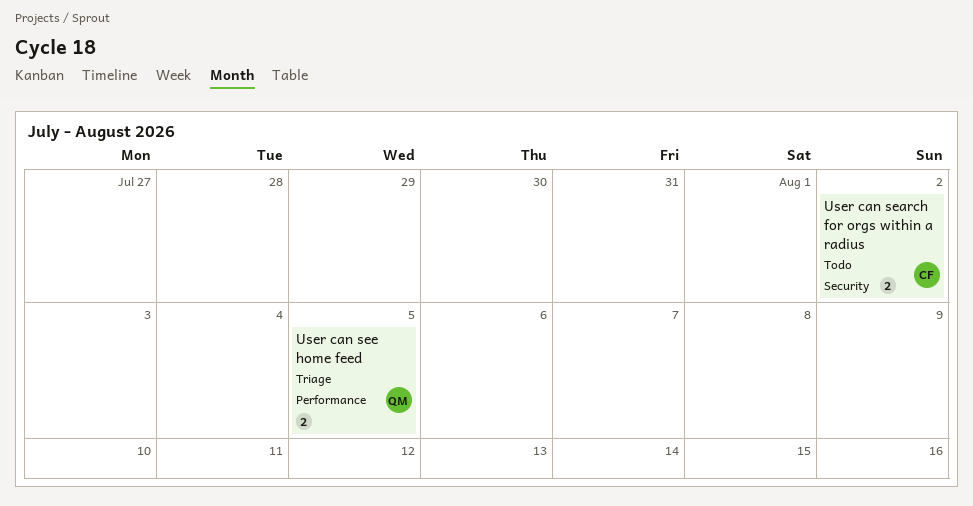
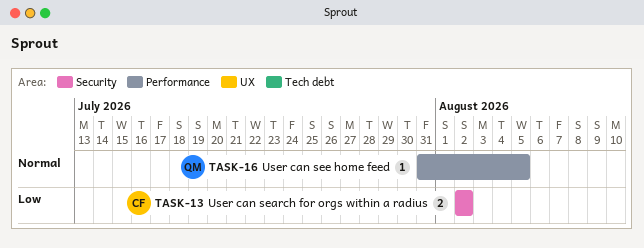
User can see home feed, estimate: 2 -> 1

